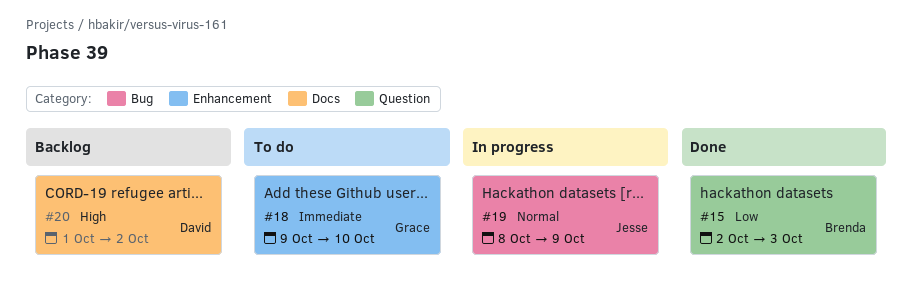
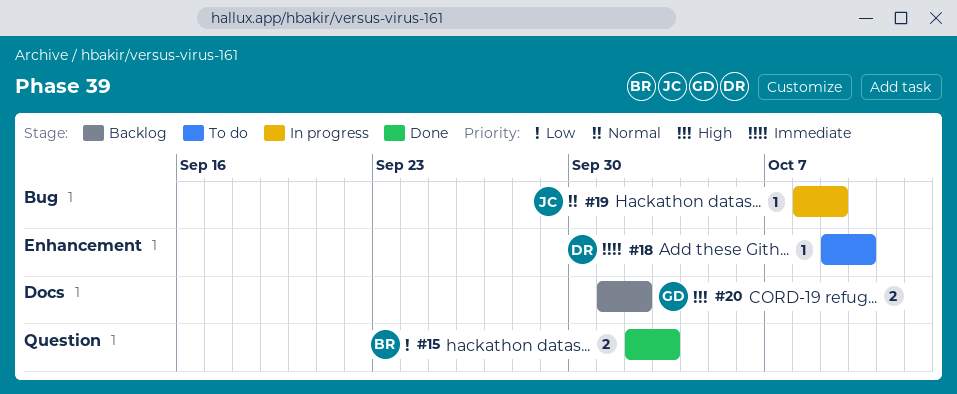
#18, owner: Grace -> David
#20, owner: David -> Grace

